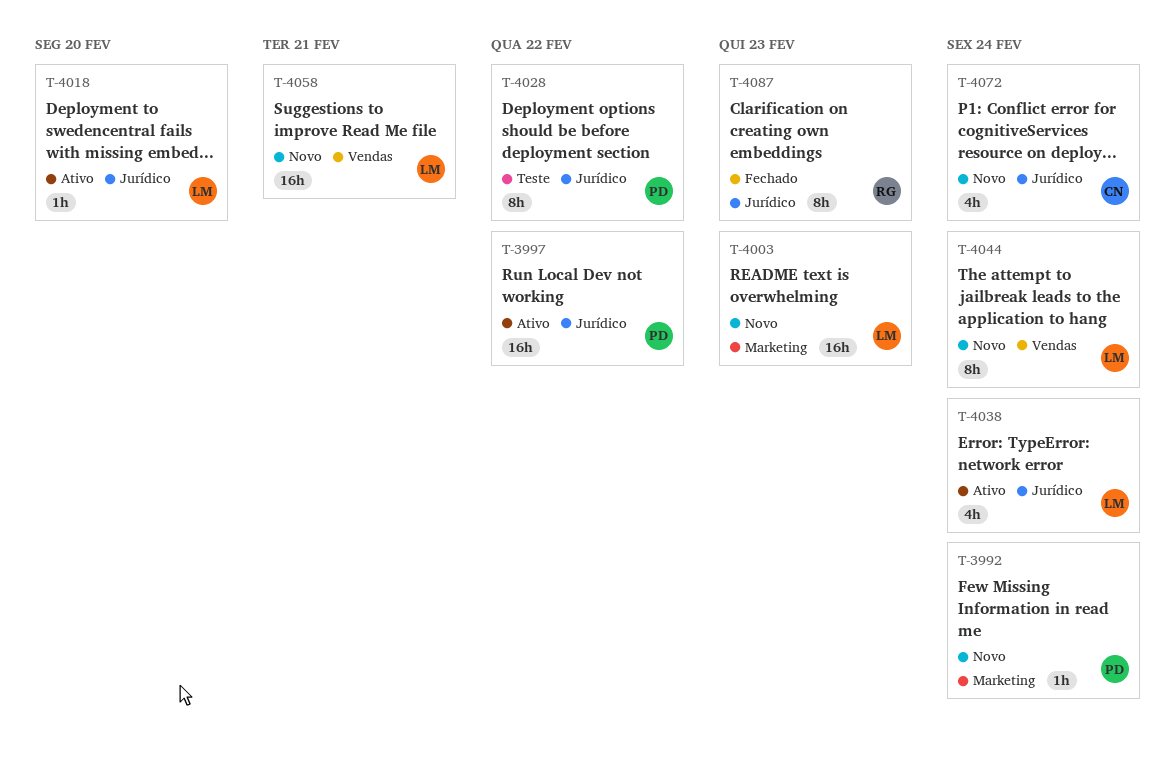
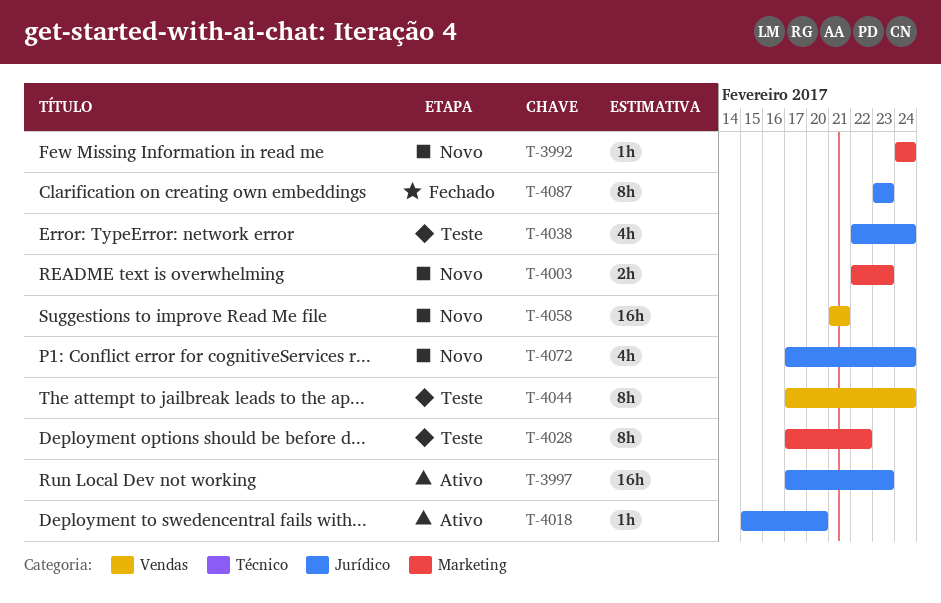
T-3997, due: Feb 22 -> Feb 23
T-4003, estimate: 16h -> 2h
T-4028, label: Jurídico -> Marketing
T-4038, status: Ativo -> Teste
T-4044, status: Novo -> Teste

